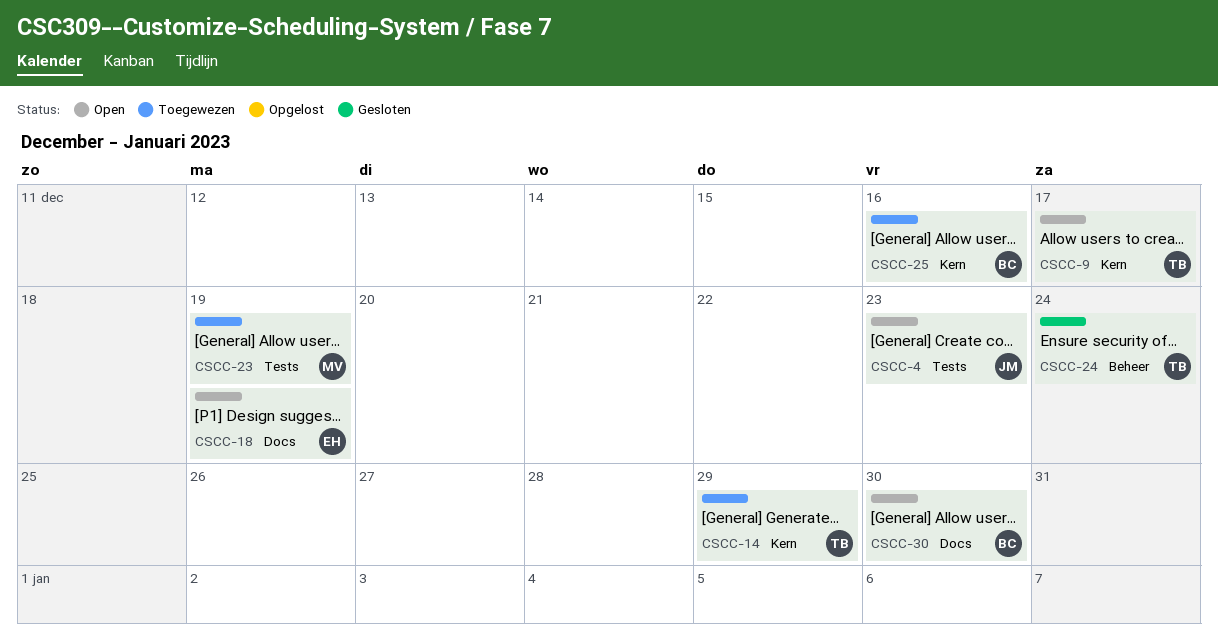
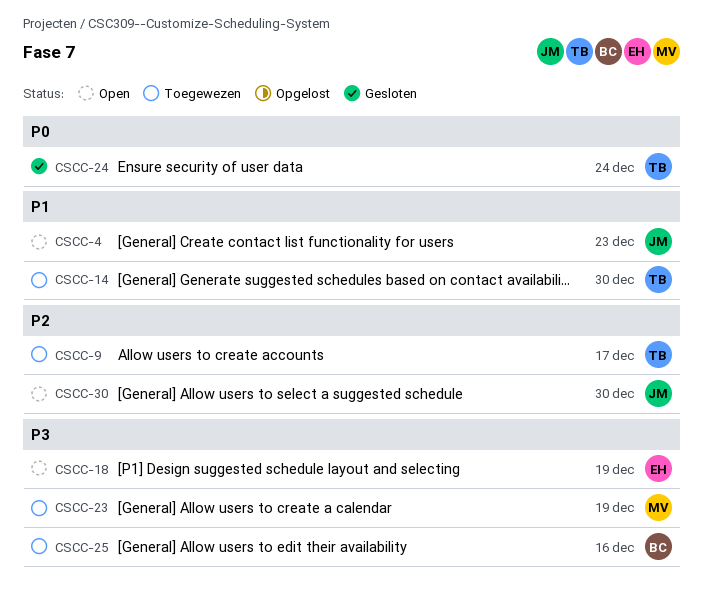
CSCC-9, status: Open -> Toegewezen
CSCC-14, due: Dec 29 -> Dec 30
CSCC-30, owner: BC -> JM

